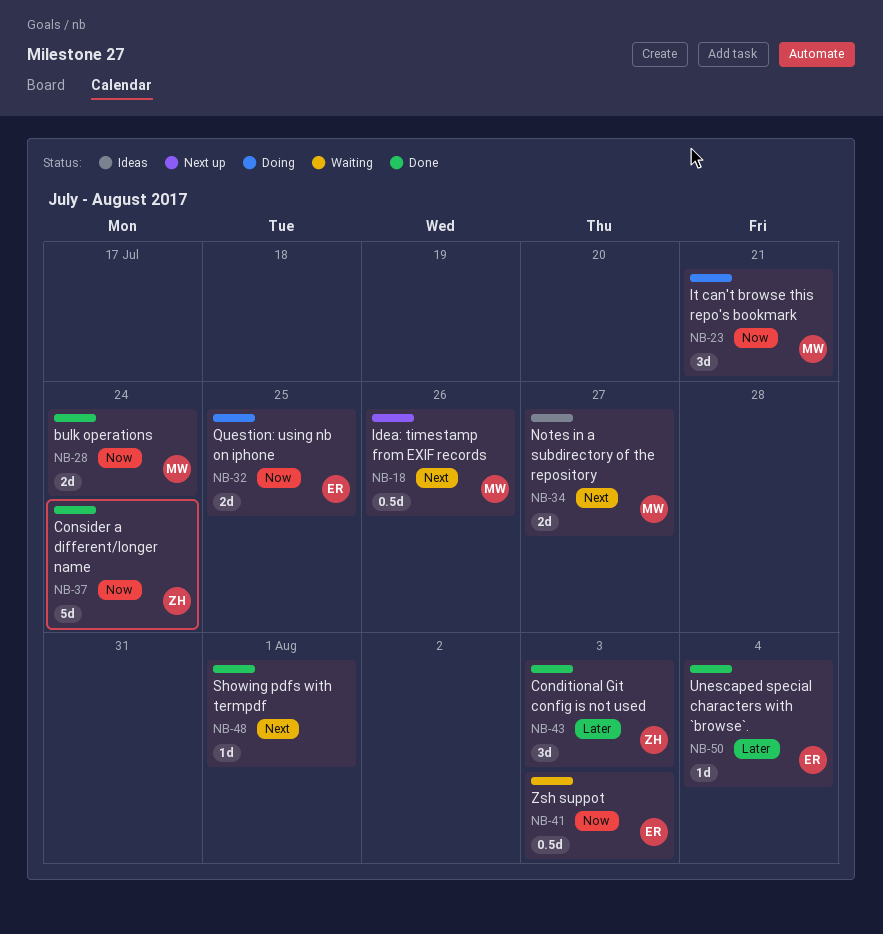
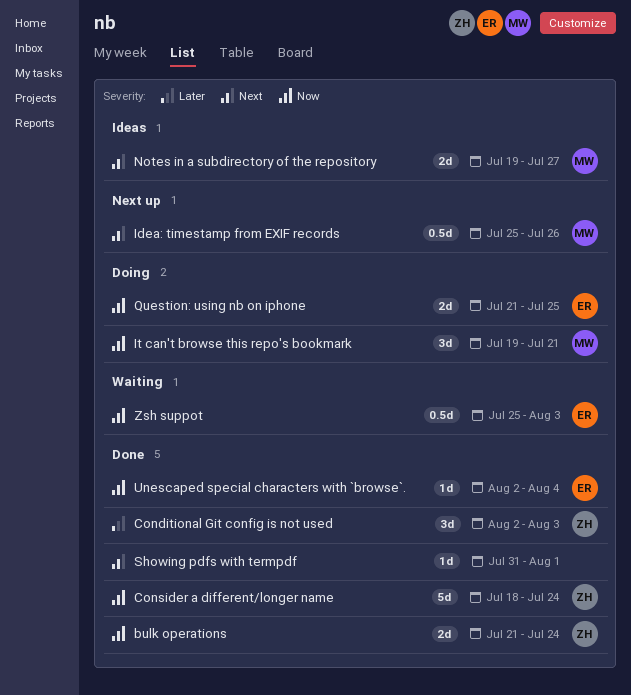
bulk operations, owner: MW -> ZH
Unescaped special characters with `browse`., priority: Later -> Now

